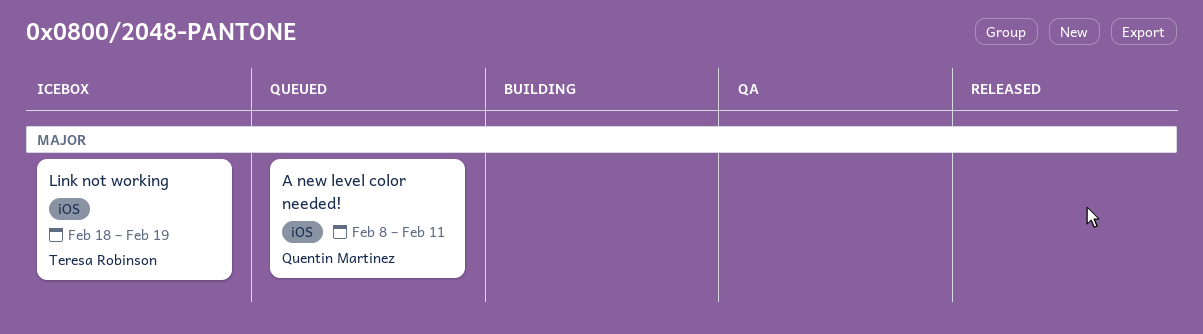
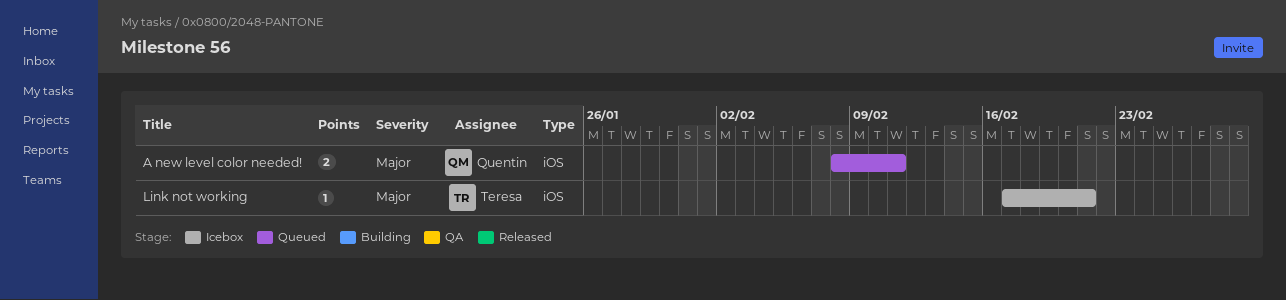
Link not working, start: Feb 18 -> Feb 17
Link not working, due: Feb 19 -> Feb 21

